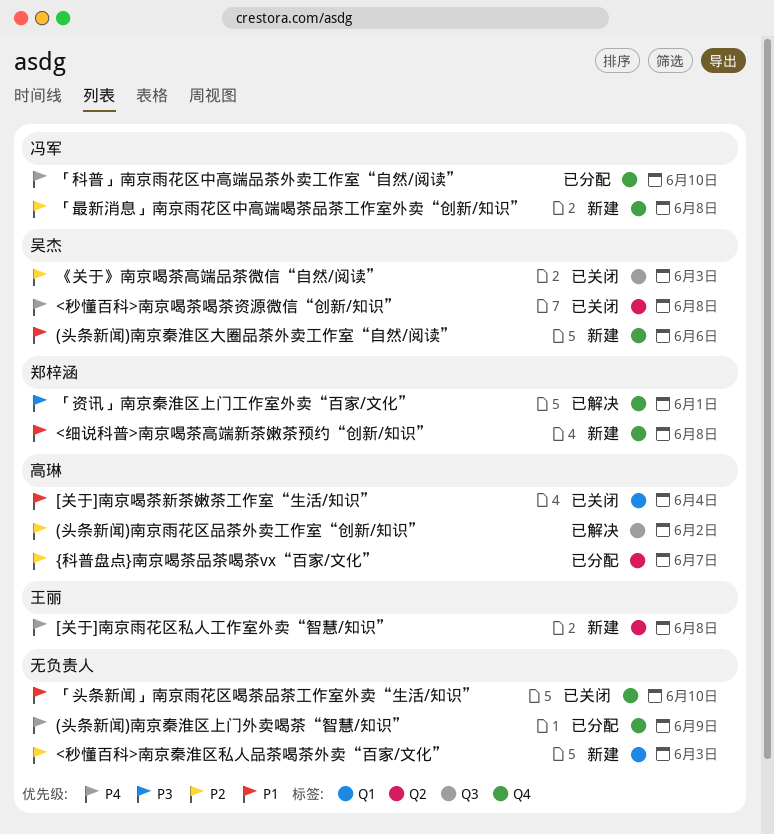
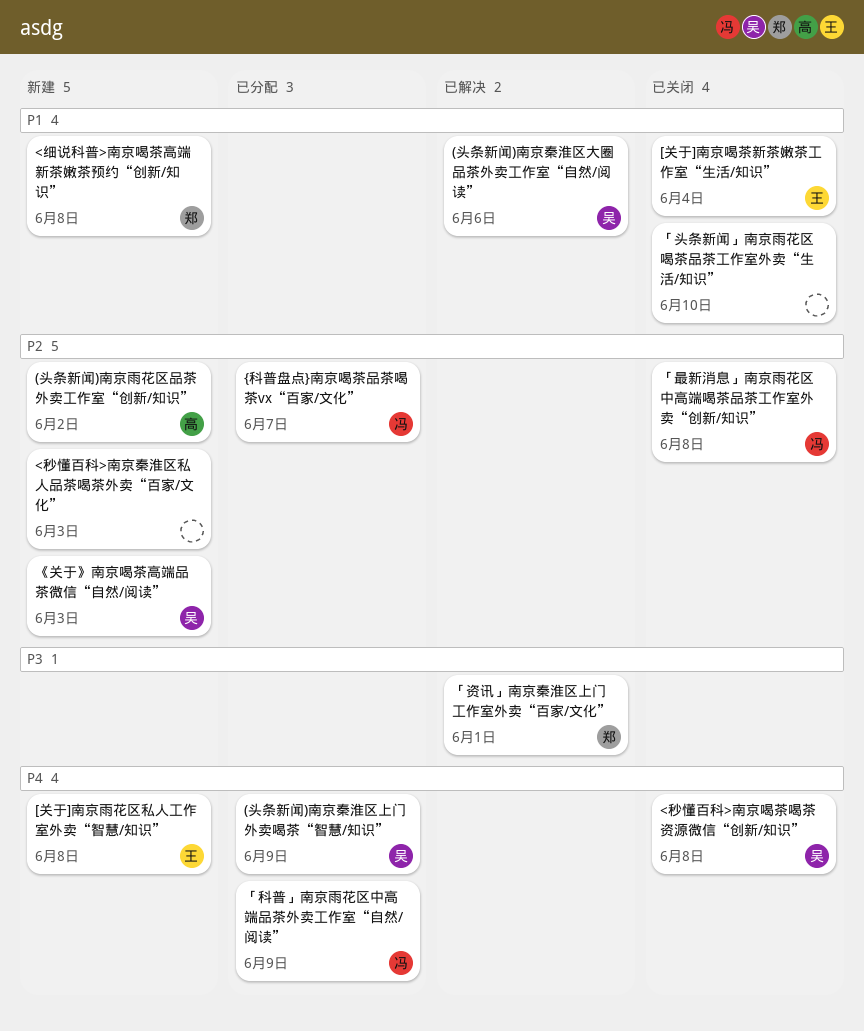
(头条新闻)南京秦淮区上门外卖喝茶“智慧/知识”, owner: none -> 吴杰
(头条新闻)南京秦淮区大圈品茶外卖工作室“自然/阅读”, status: 新建 -> 已解决
(头条新闻)南京雨花区品茶外卖工作室“创新/知识”, status: 已解决 -> 新建
[关于]南京喝茶新茶嫩茶工作室“生活/知识”, owner: 高琳 -> 王丽
{科普盘点}南京喝茶品茶喝茶vx“百家/文化”, owner: 高琳 -> 冯军
《关于》南京喝茶高端品茶微信“自然/阅读”, status: 已关闭 -> 新建
「最新消息」南京雨花区中高端喝茶品茶工作室外卖“创新/知识”, status: 新建 -> 已关闭
「科普」南京雨花区中高端品茶外卖工作室“自然/阅读”, due: Jun 10 -> Jun 9

